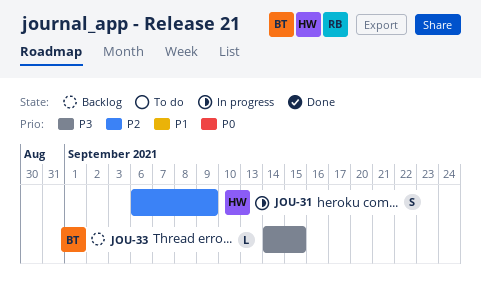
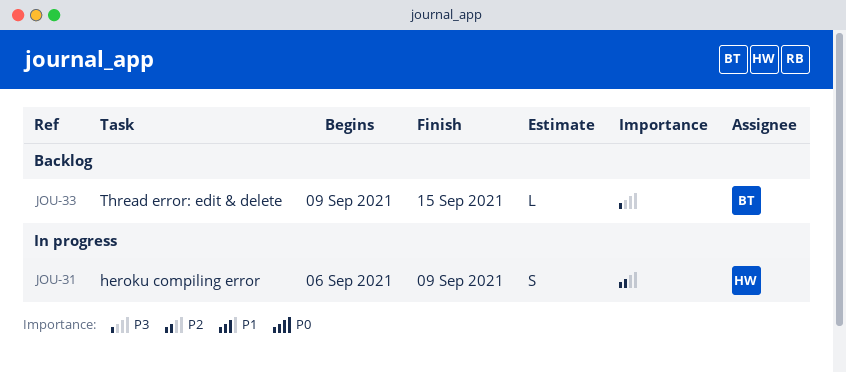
JOU-33, start: Sep 14 -> Sep 9

